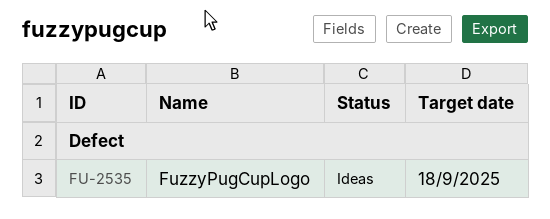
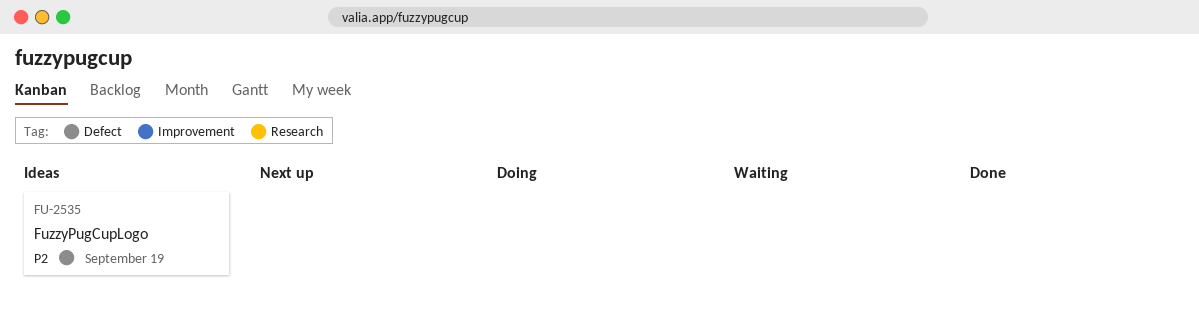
FU-2535, due: Sep 18 -> Sep 19

